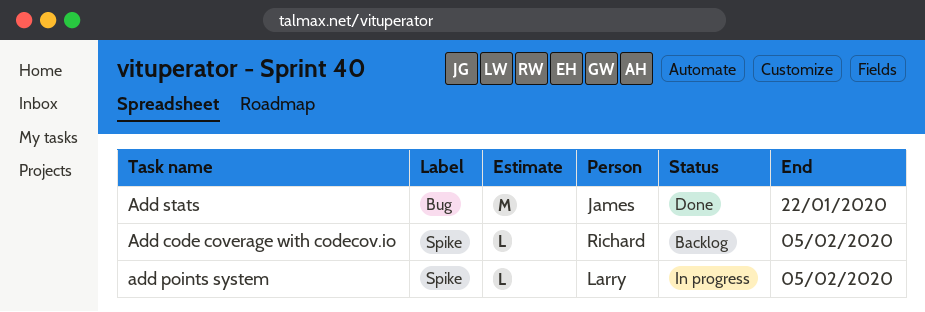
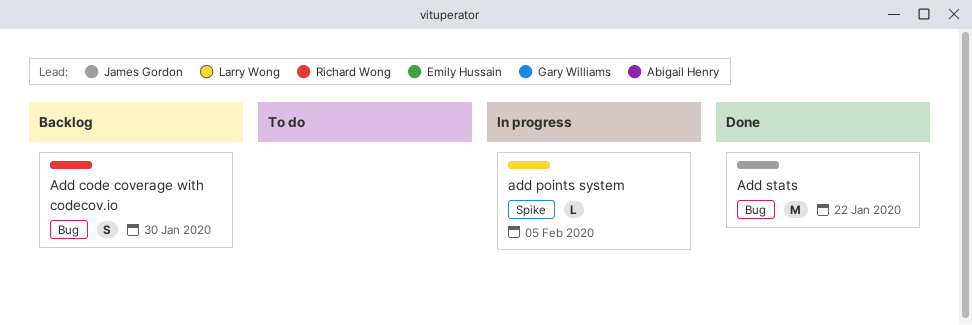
Add code coverage with codecov.io, label: Spike -> Bug
Add code coverage with codecov.io, estimate: L -> S
Add code coverage with codecov.io, due: Feb 5 -> Jan 30

